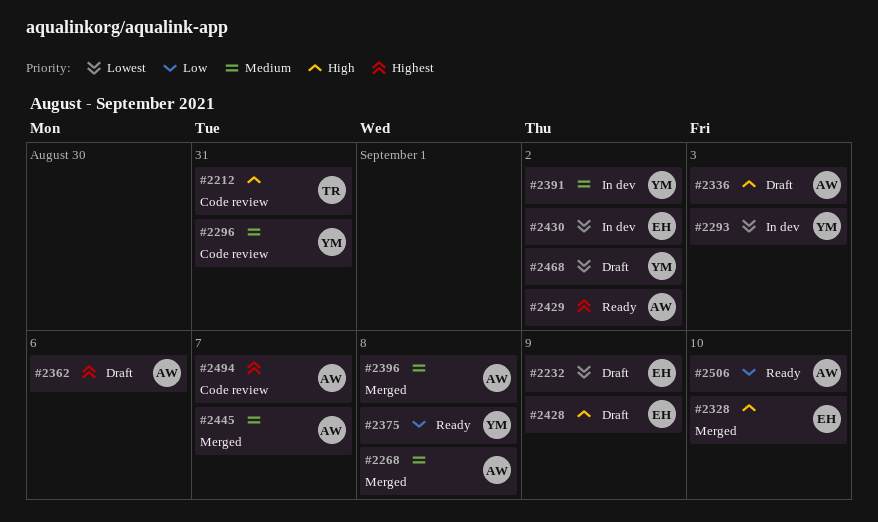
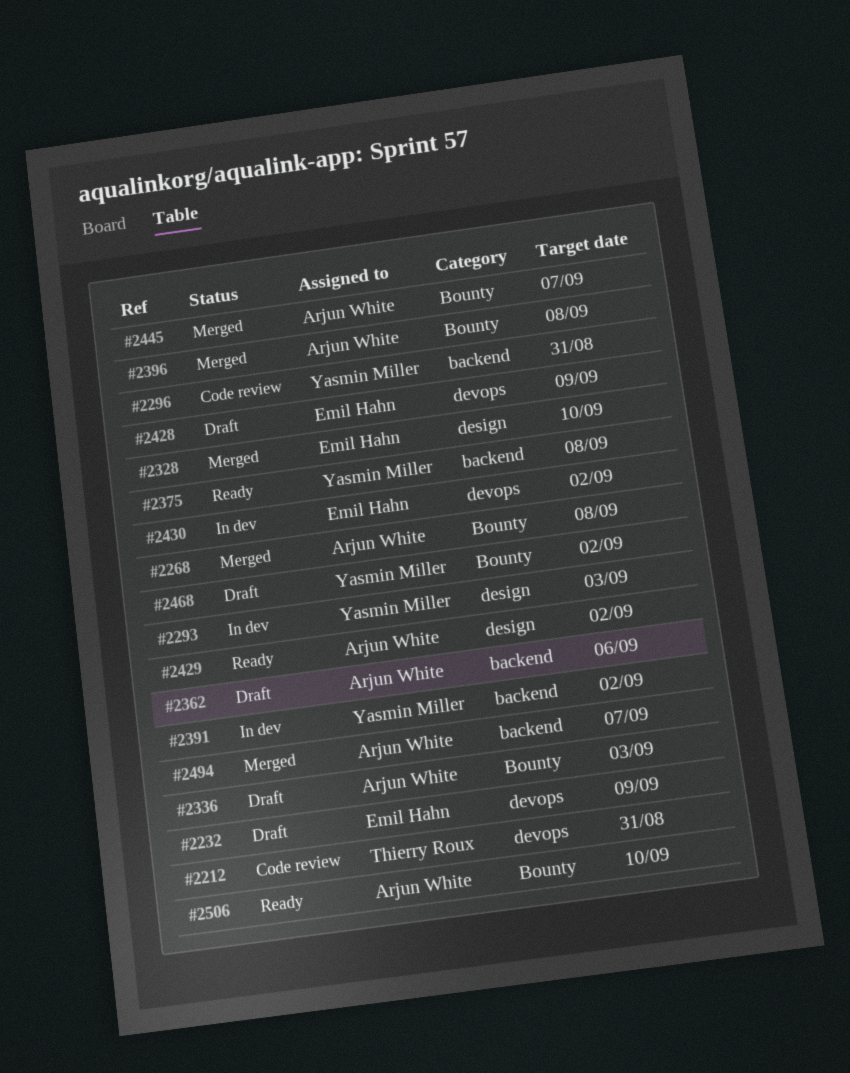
#2494, status: Code review -> Merged

